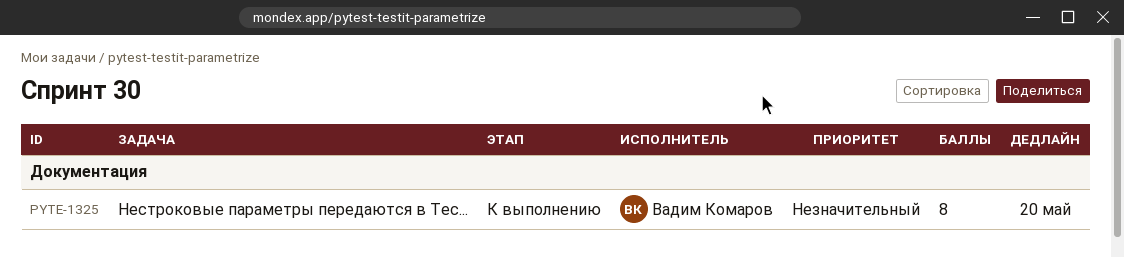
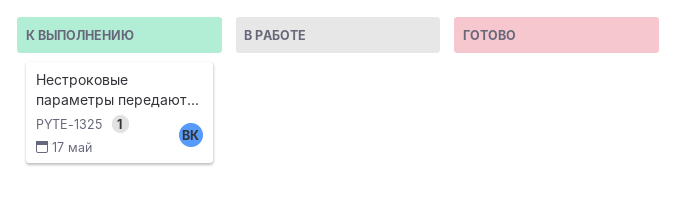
PYTE-1325, estimate: 8 -> 1
PYTE-1325, due: May 20 -> May 17

